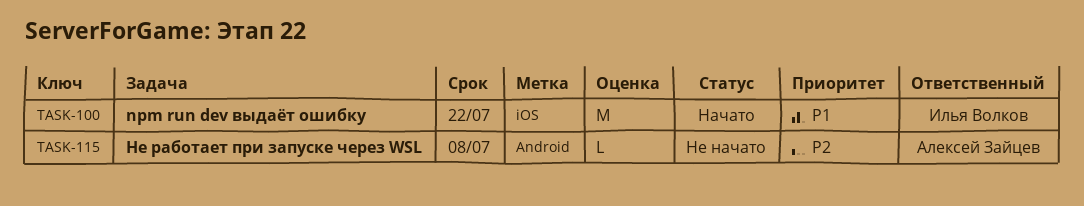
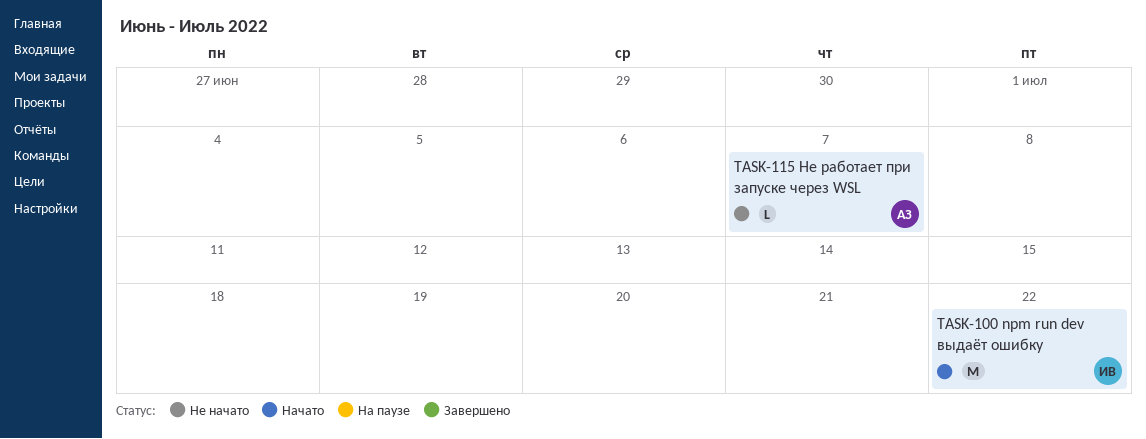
TASK-115, due: Jul 8 -> Jul 7

